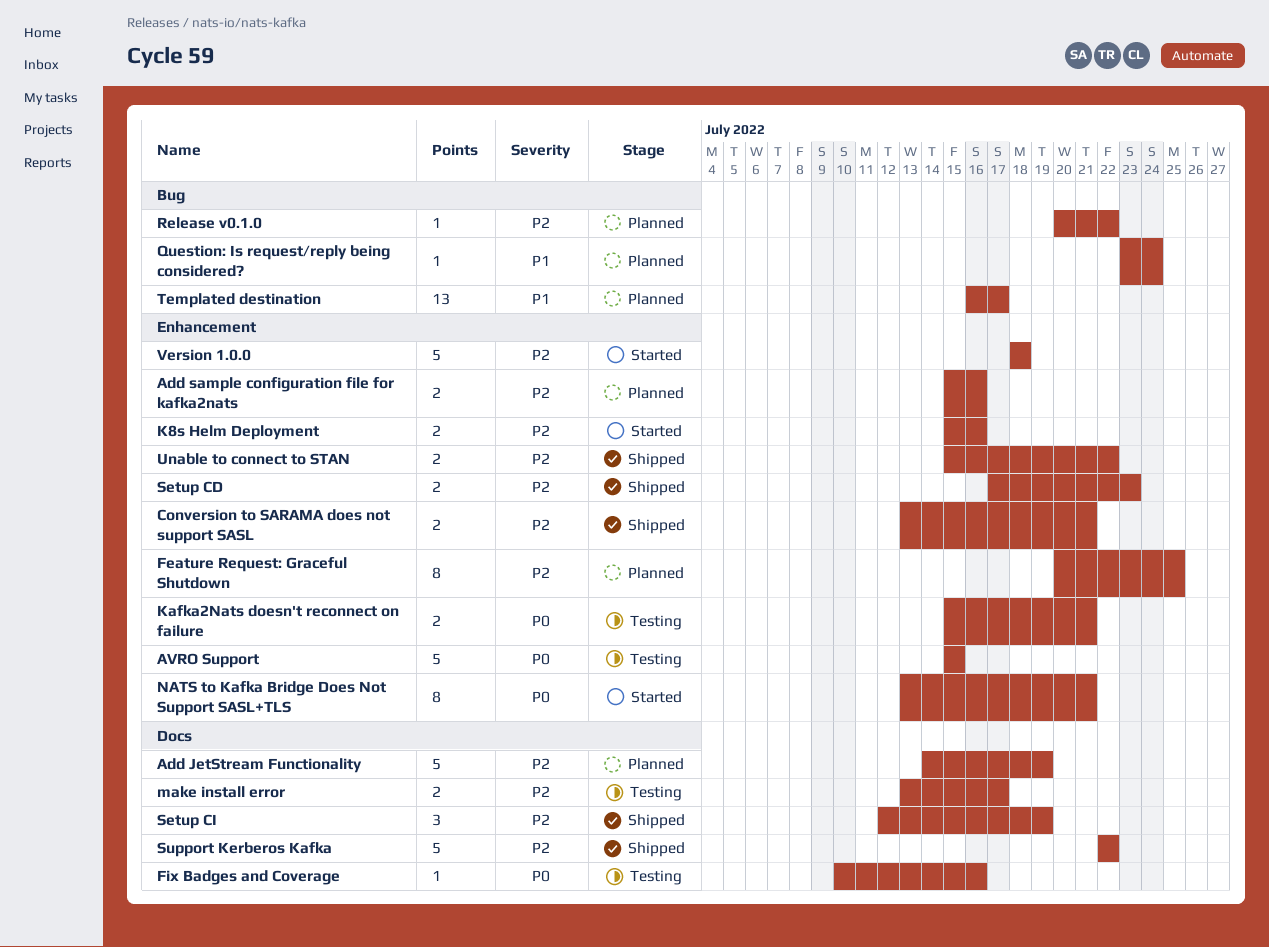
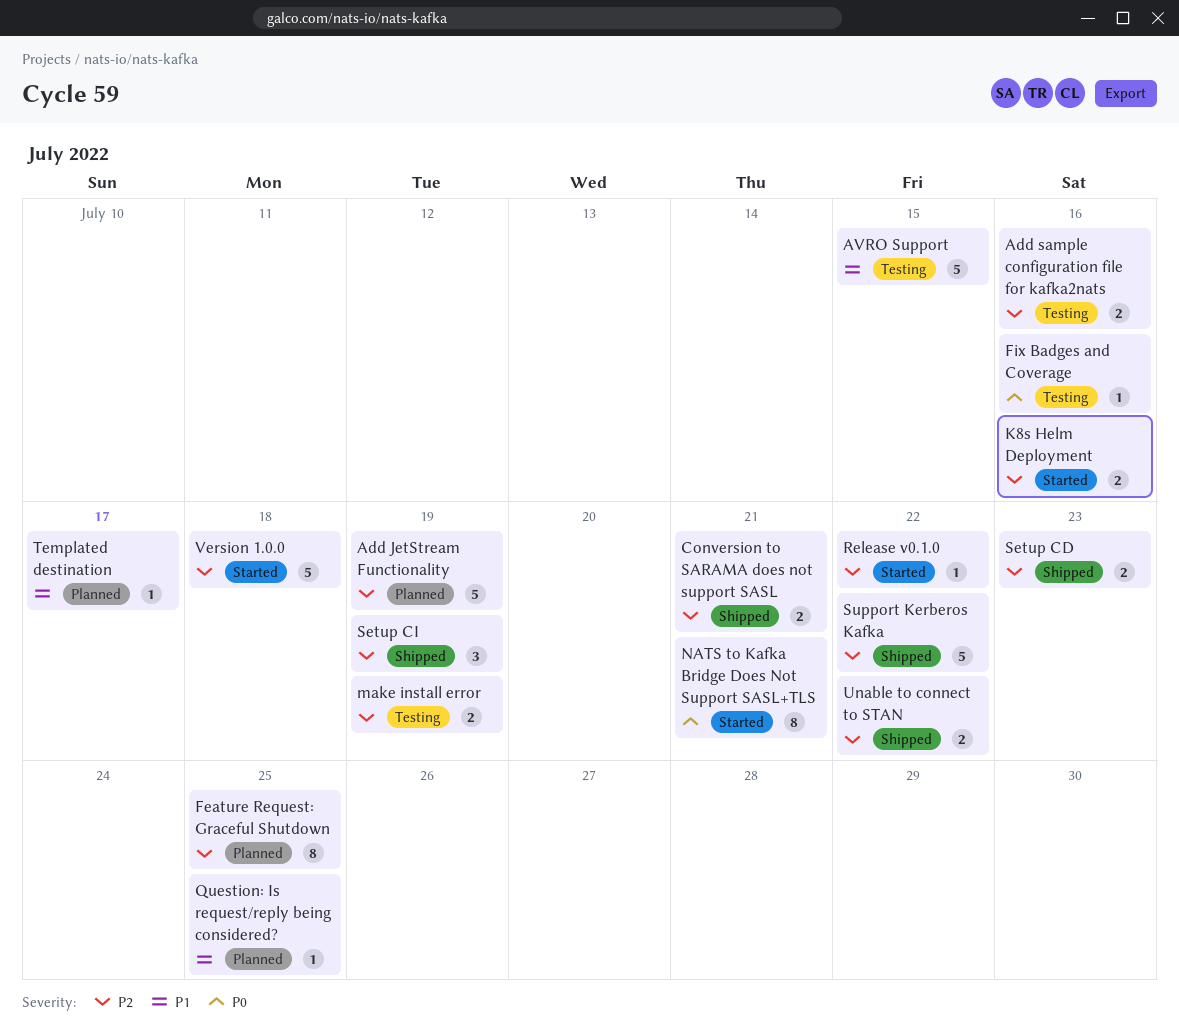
Add sample configuration file for kafka2nats, status: Planned -> Testing
AVRO Support, priority: P0 -> P1
Kafka2Nats doesn't reconnect on failure: present -> none
make install error, due: Jul 17 -> Jul 19
Question: Is request/reply being considered?, due: Jul 24 -> Jul 25
Release v0.1.0, status: Planned -> Started
Templated destination, estimate: 13 -> 1

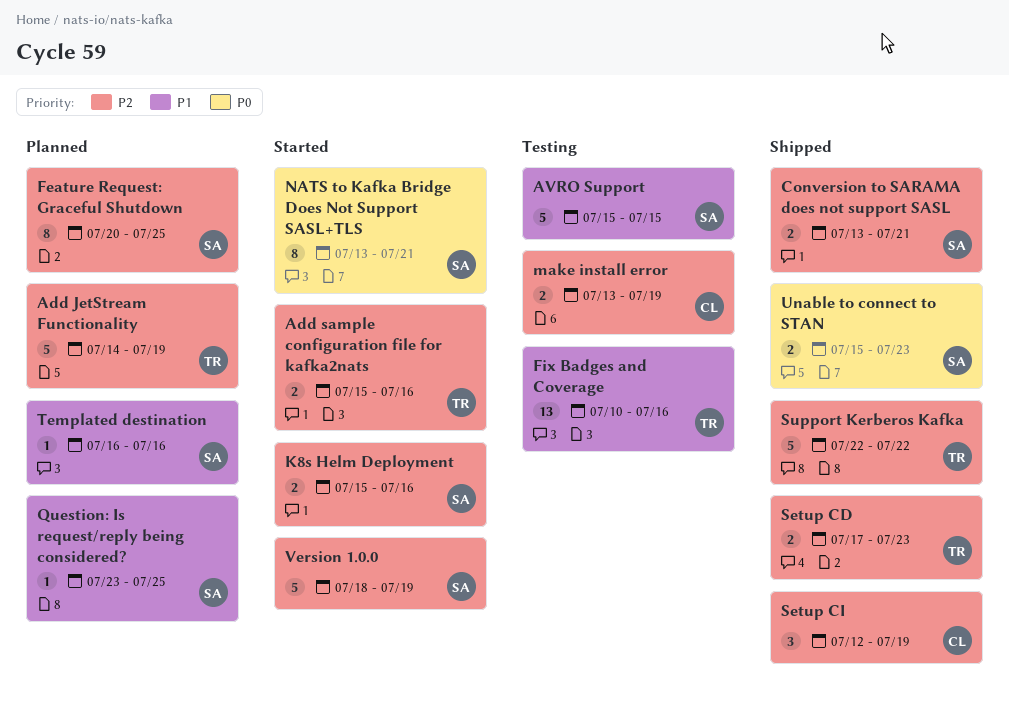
Add sample configuration file for kafka2nats, status: Testing -> Started
Fix Badges and Coverage, priority: P0 -> P1
Fix Badges and Coverage, estimate: 1 -> 13
Release v0.1.0: present -> none
Templated destination, due: Jul 17 -> Jul 16
Unable to connect to STAN, priority: P2 -> P0
Unable to connect to STAN, due: Jul 22 -> Jul 23
Version 1.0.0, due: Jul 18 -> Jul 19

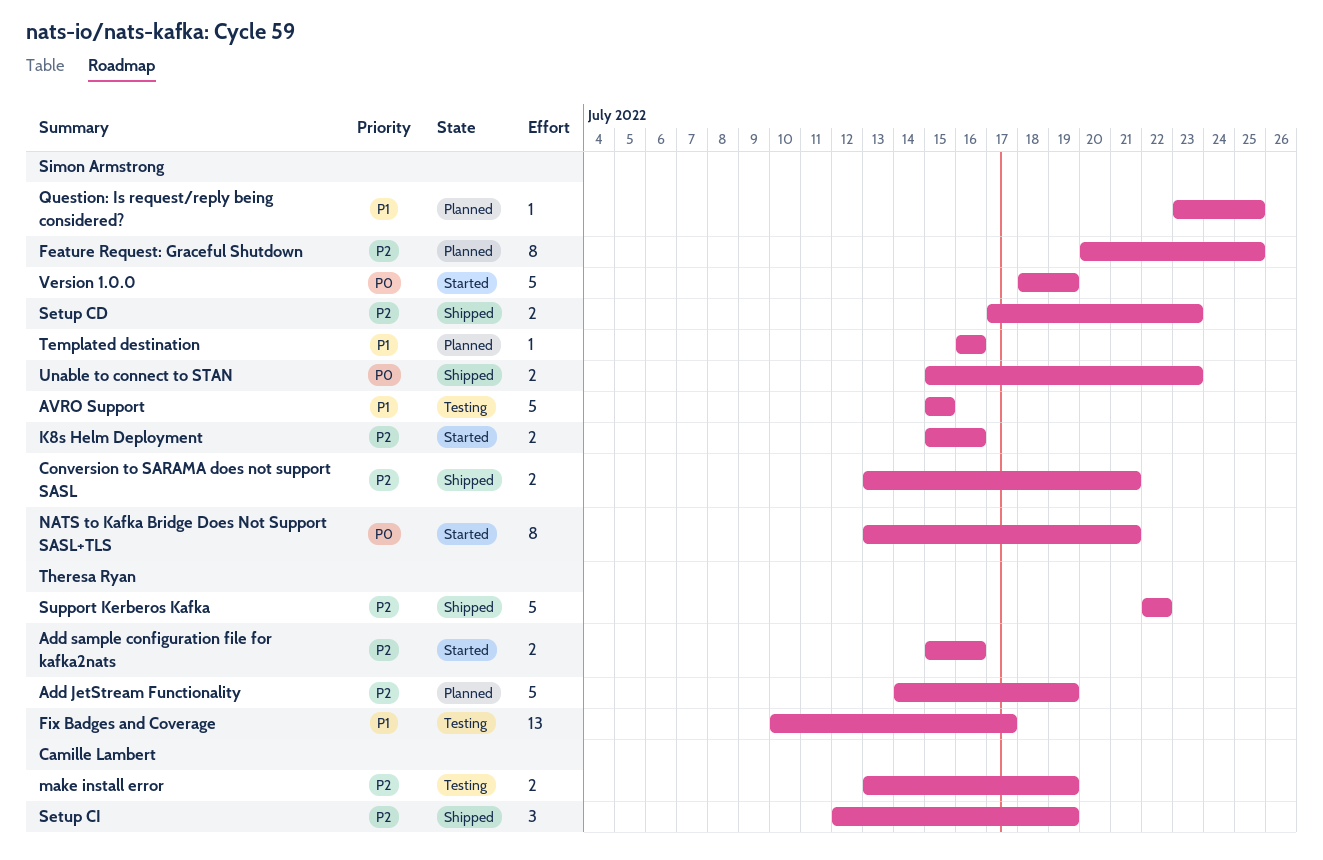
Fix Badges and Coverage, due: Jul 16 -> Jul 17
Setup CD, owner: Theresa Ryan -> Simon Armstrong
Version 1.0.0, priority: P2 -> P0

